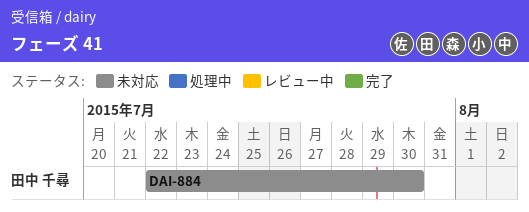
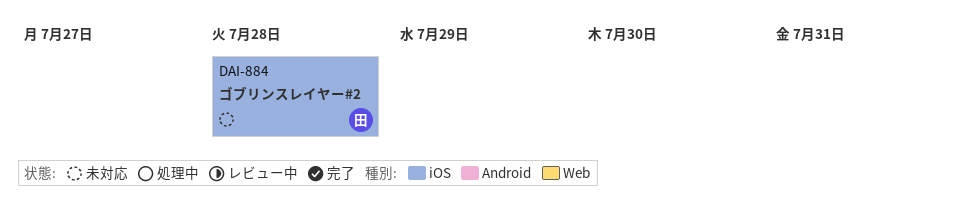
DAI-884, due: Jul 30 -> Jul 28

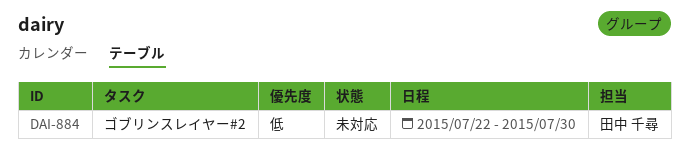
DAI-884, due: Jul 28 -> Jul 30

